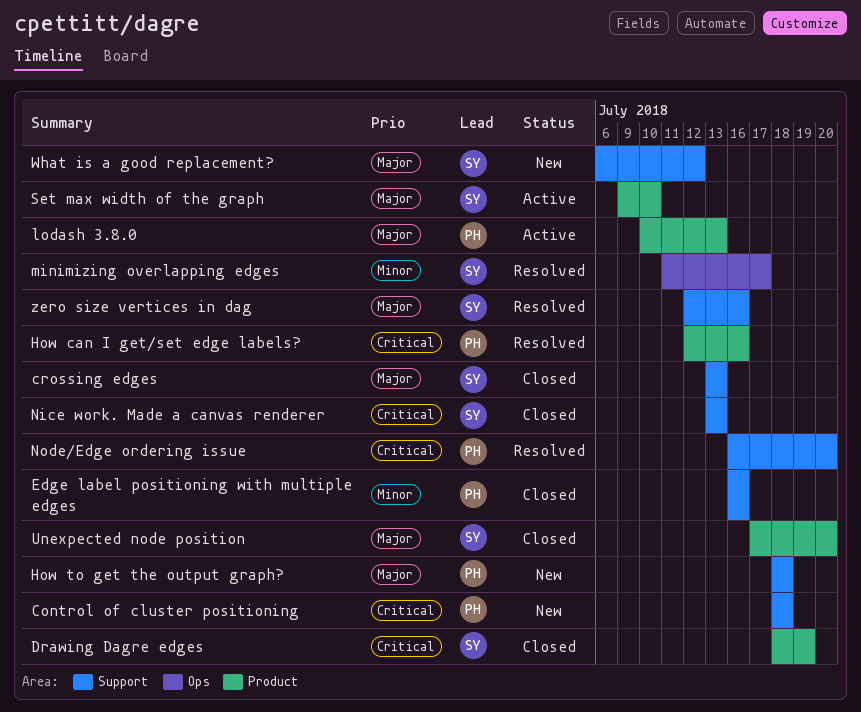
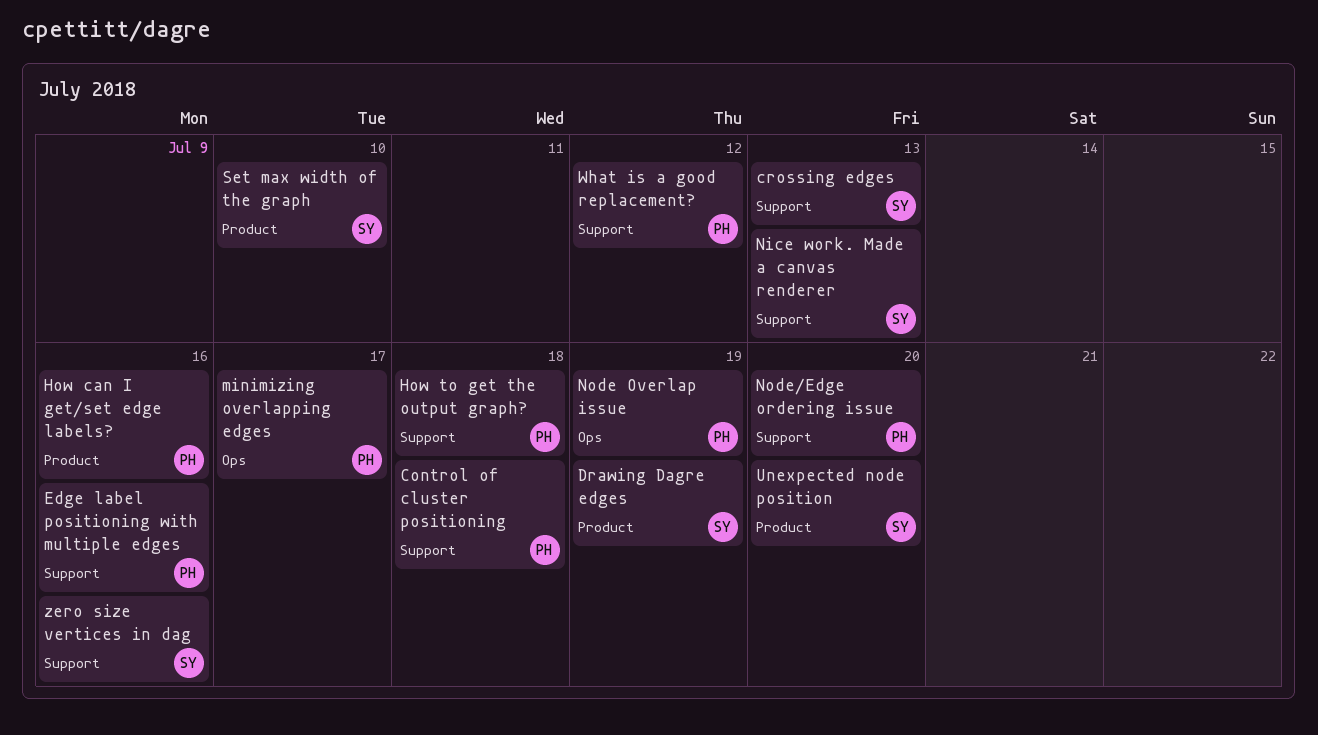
lodash 3.8.0: present -> none
minimizing overlapping edges, owner: SY -> PH
Node Overlap issue: none -> present
What is a good replacement?, owner: SY -> PH

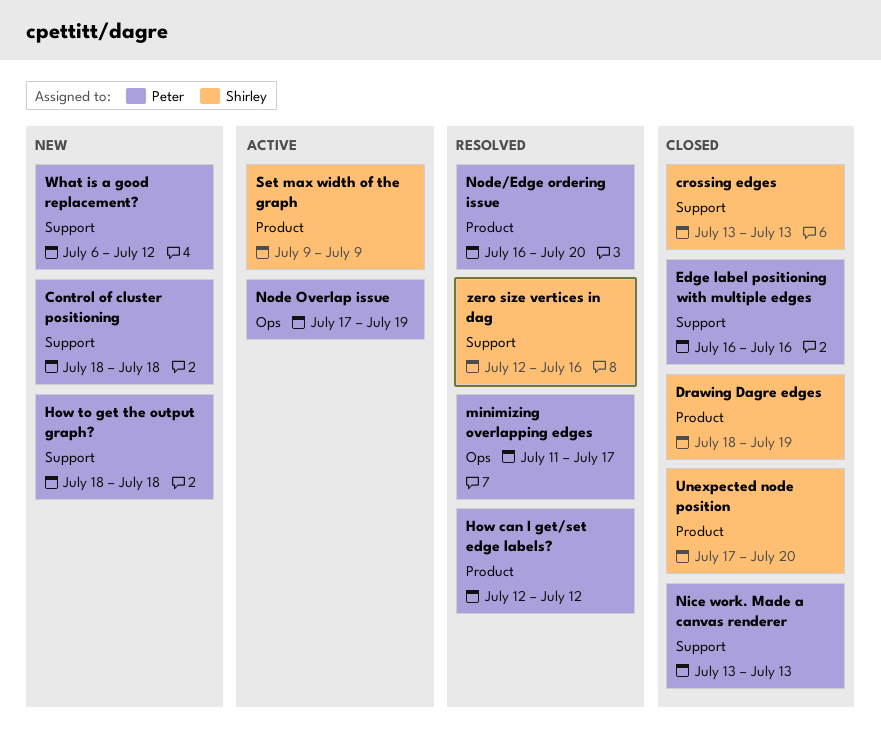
How can I get/set edge labels?, due: Jul 16 -> Jul 12
Nice work. Made a canvas renderer, owner: Shirley -> Peter
Node/Edge ordering issue, label: Support -> Product
Set max width of the graph, due: Jul 10 -> Jul 9

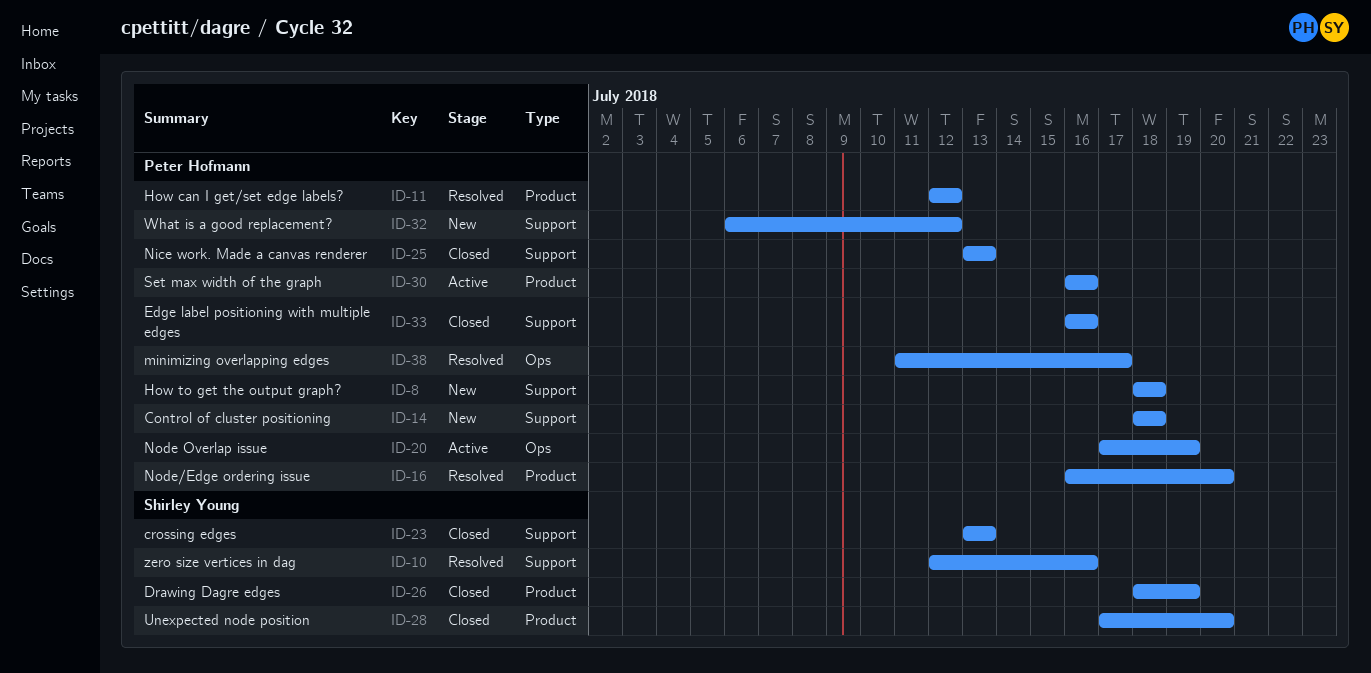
Set max width of the graph, owner: Shirley Young -> Peter Hofmann
Set max width of the graph, start: Jul 9 -> Jul 16
Set max width of the graph, due: Jul 9 -> Jul 16

